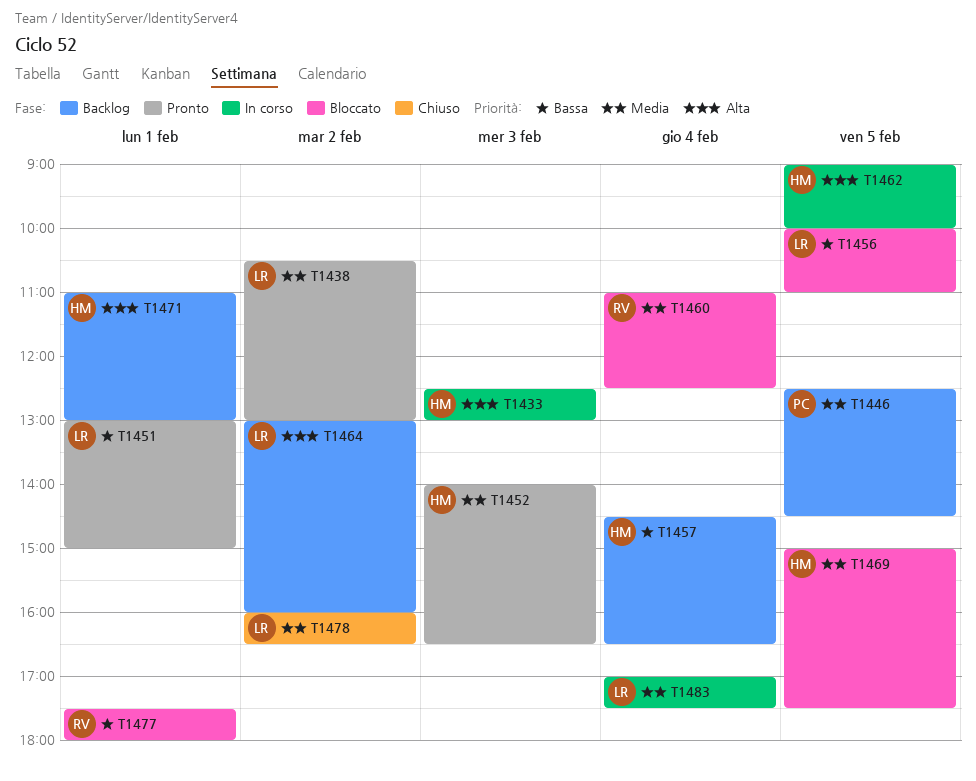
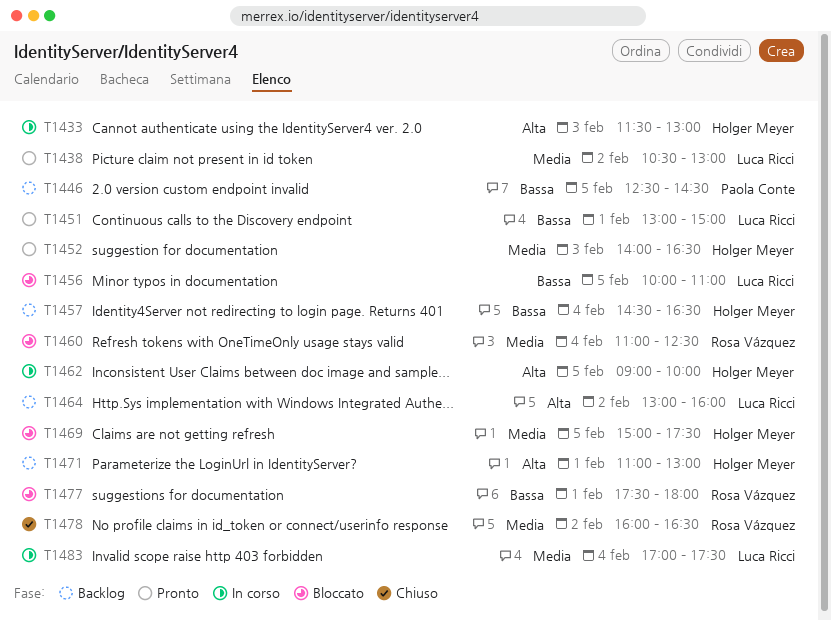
T1433, begins: 12:30 -> 11:30
T1446, priority: Media -> Bassa
T1478, owner: Luca Ricci -> Rosa Vázquez

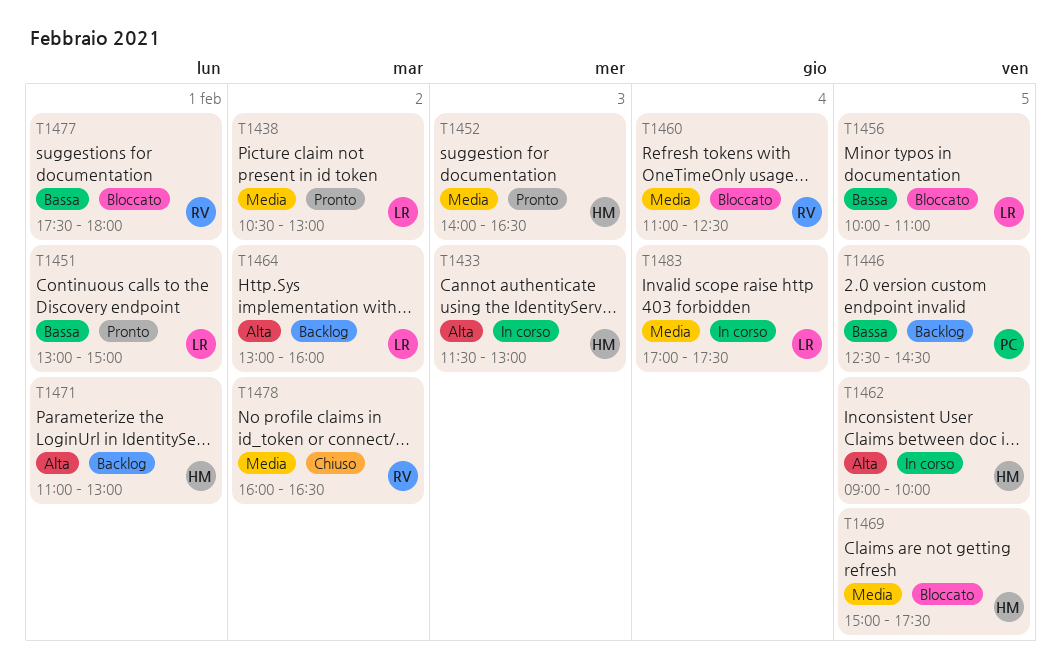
T1457: present -> none

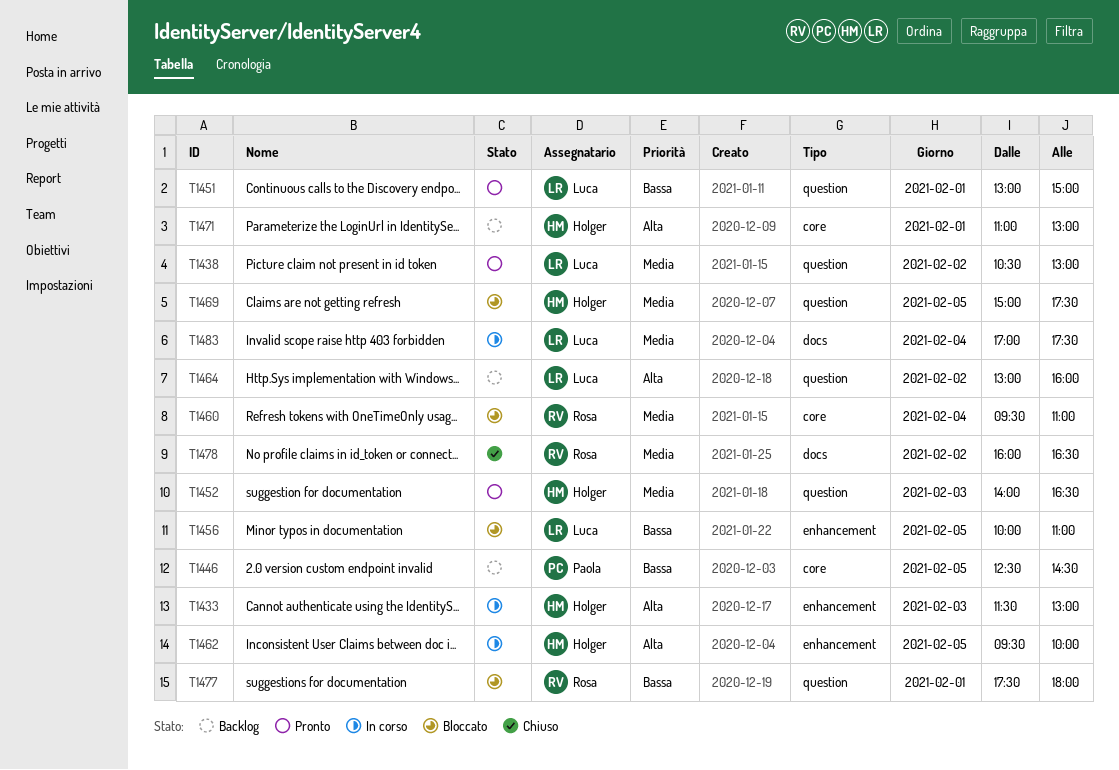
T1460, begins: 11:00 -> 09:30
T1460, ends: 12:30 -> 11:00
T1462, begins: 09:00 -> 09:30

